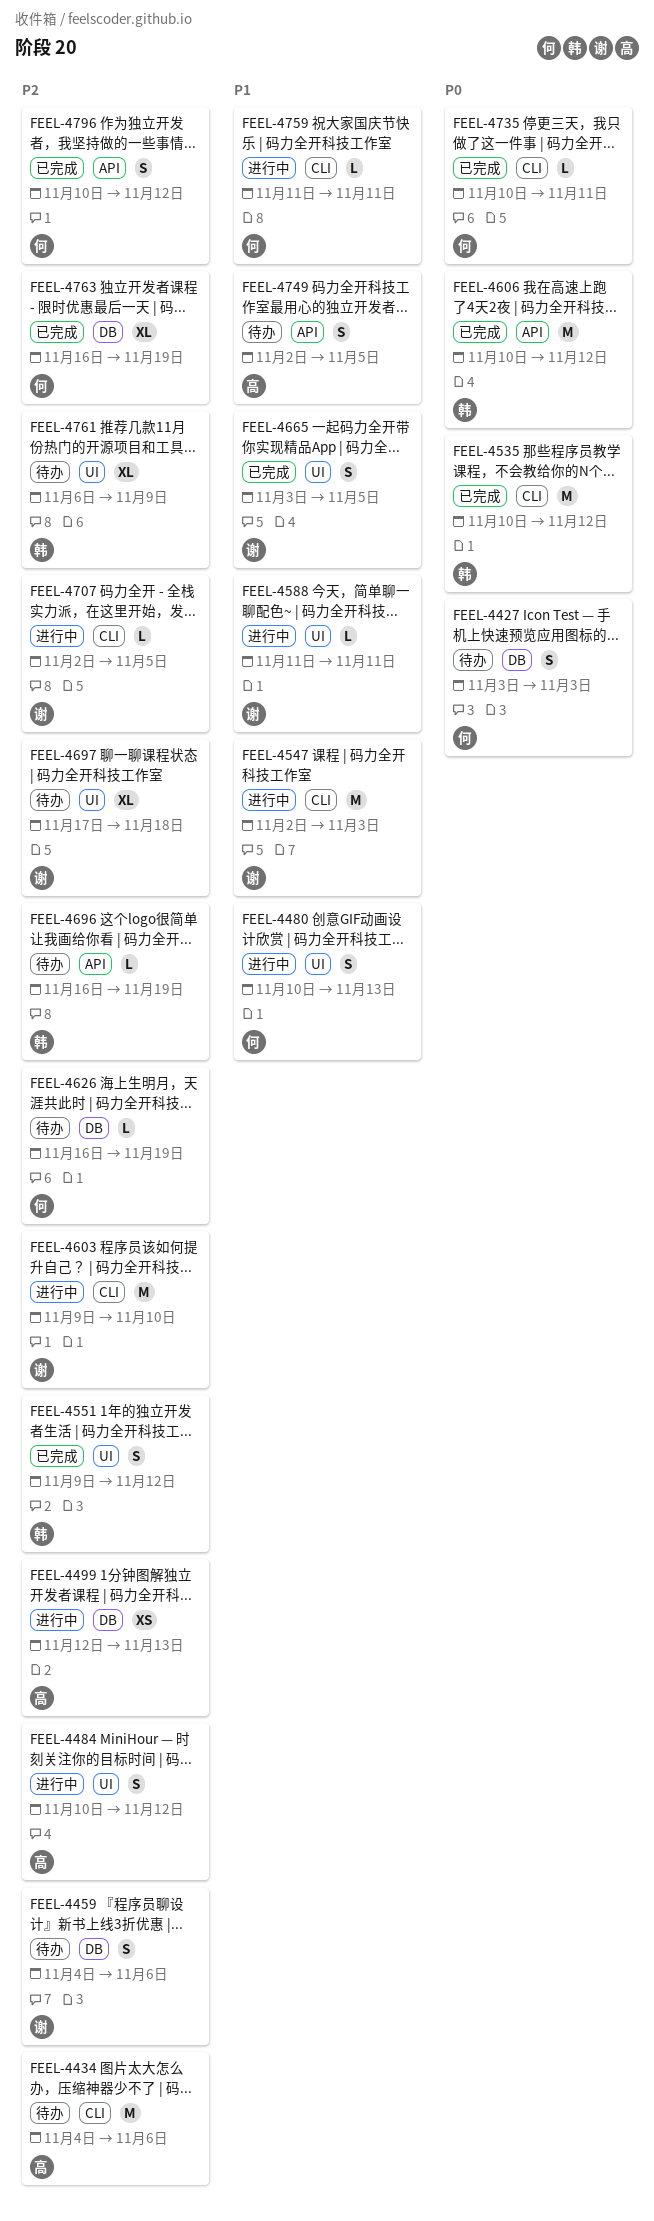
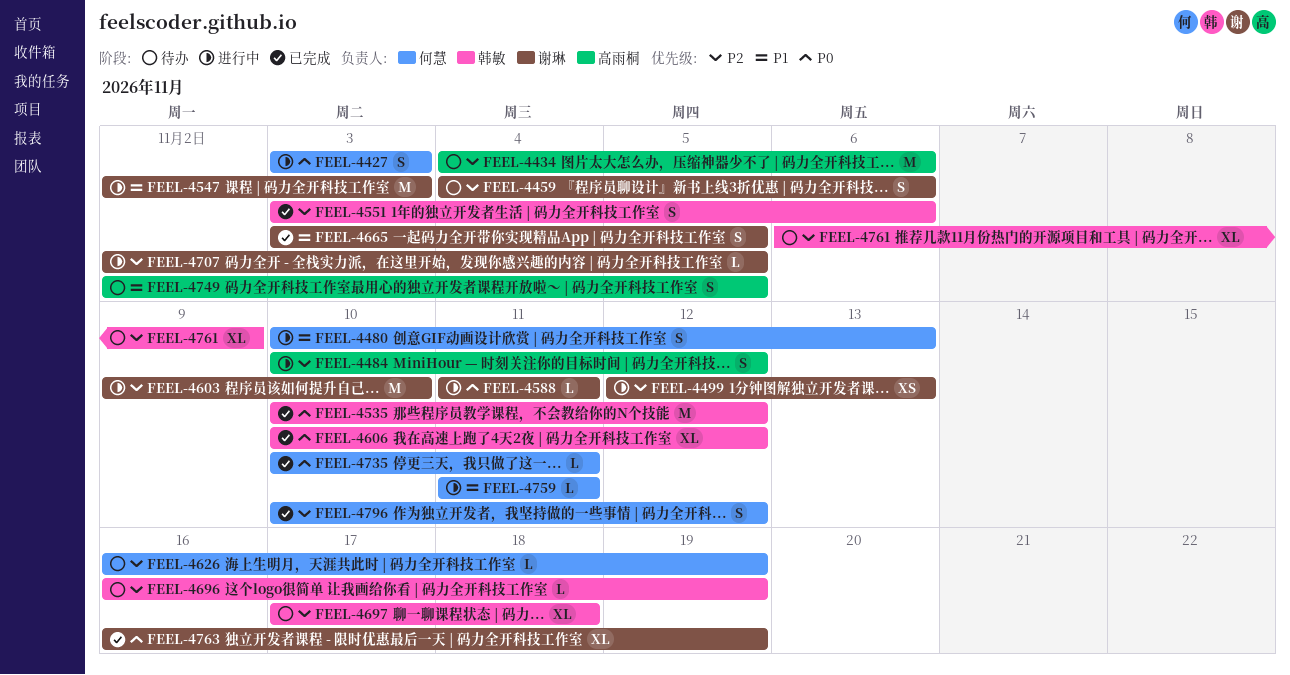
FEEL-4427, status: 待办 -> 进行中
FEEL-4499, owner: 高雨桐 -> 谢琳
FEEL-4551, start: Nov 9 -> Nov 3
FEEL-4551, due: Nov 12 -> Nov 6
FEEL-4588, priority: P1 -> P0
FEEL-4606, estimate: M -> XL
FEEL-4697, owner: 谢琳 -> 韩敏
FEEL-4763, owner: 何慧 -> 谢琳
FEEL-4763, priority: P2 -> P0

